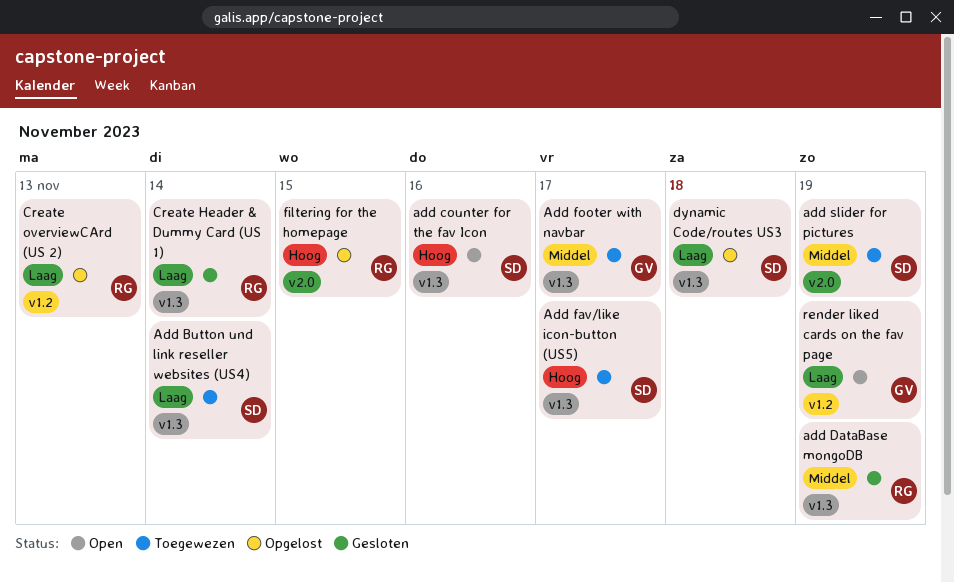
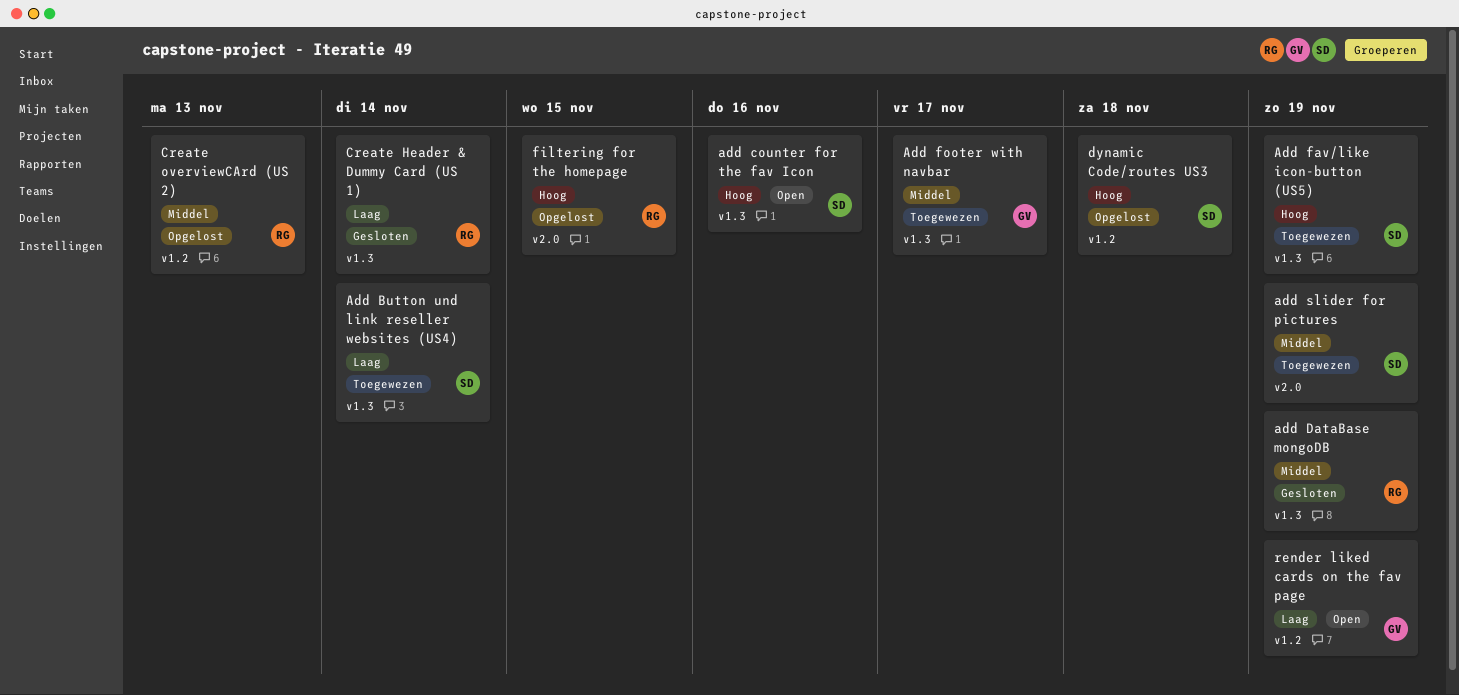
Add fav/like icon-button (US5), due: Nov 17 -> Nov 19
Create overviewCArd (US 2), priority: Laag -> Middel
dynamic Code/routes US3, priority: Laag -> Hoog
dynamic Code/routes US3, label: v1.3 -> v1.2

